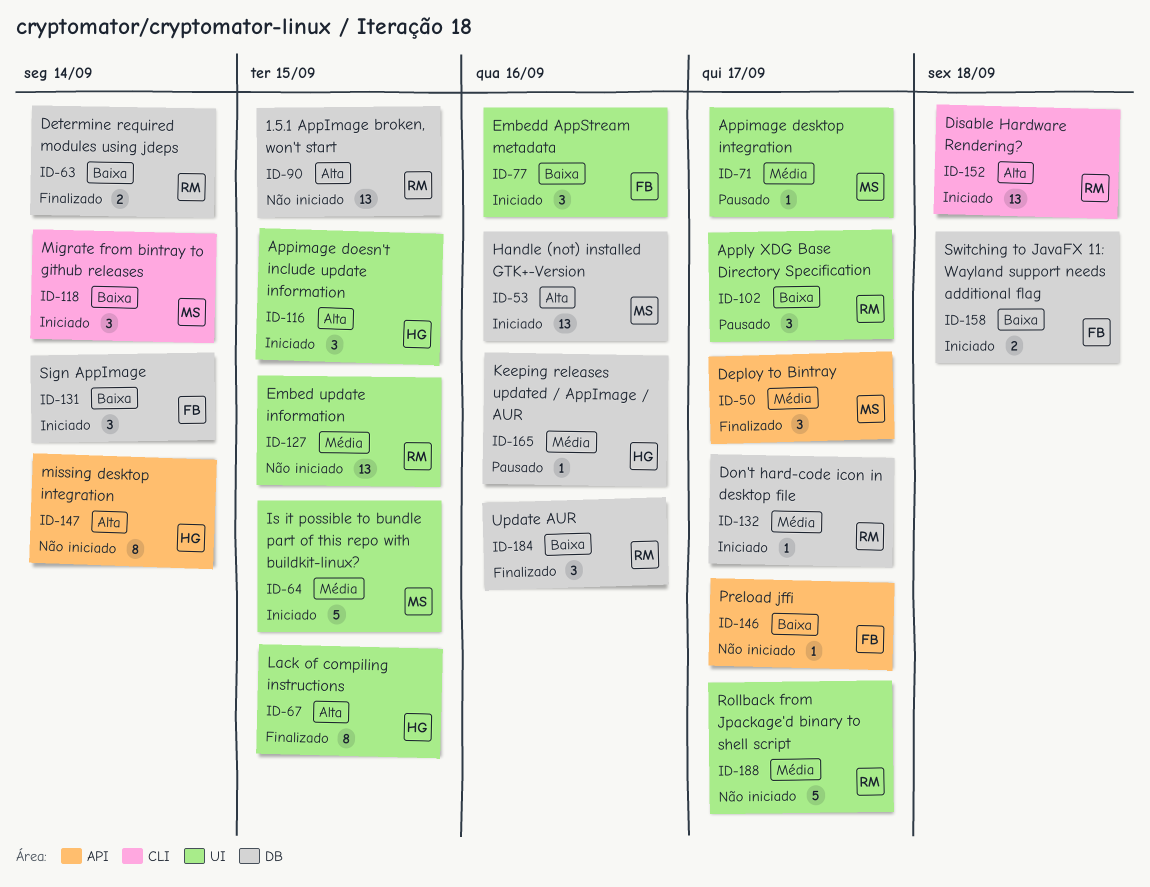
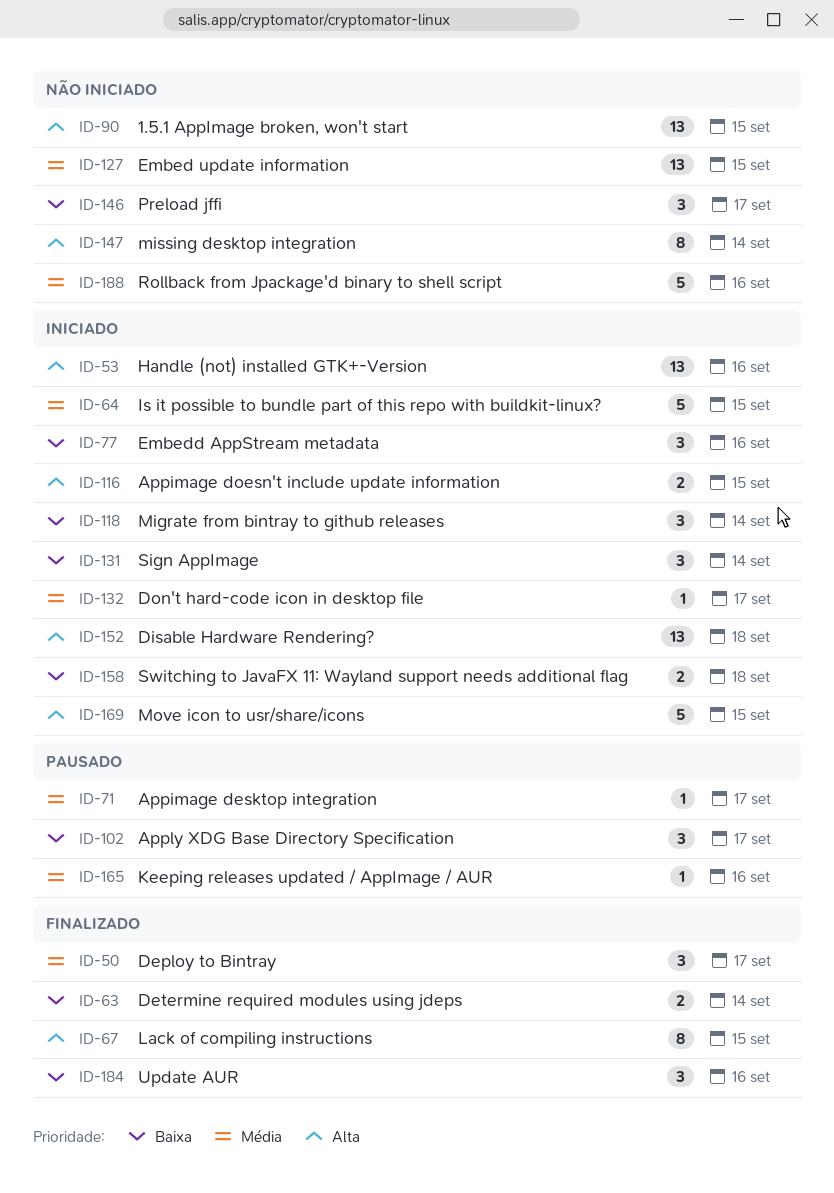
ID-116, estimate: 3 -> 2
ID-146, estimate: 1 -> 3
ID-169: none -> present
ID-188, due: Sep 17 -> Sep 16

